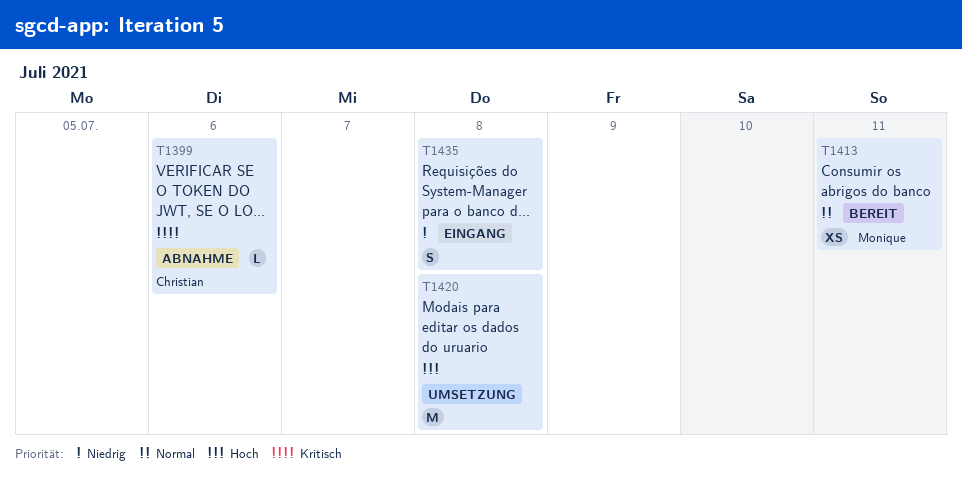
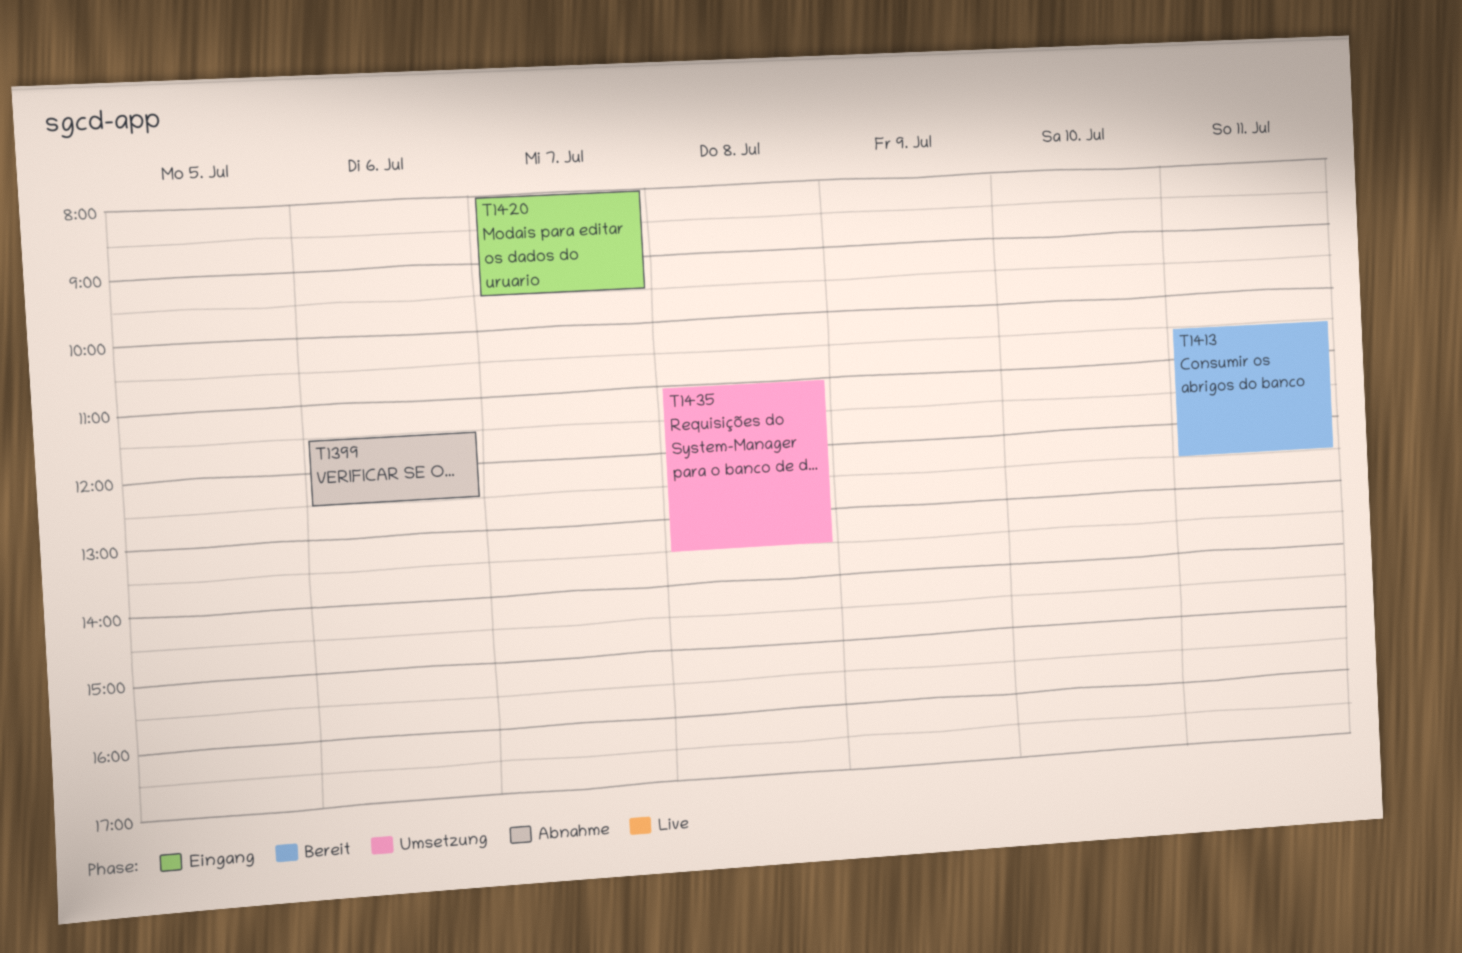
T1420, status: Umsetzung -> Eingang
T1420, day: Jul 8 -> Jul 7
T1435, status: Eingang -> Umsetzung

